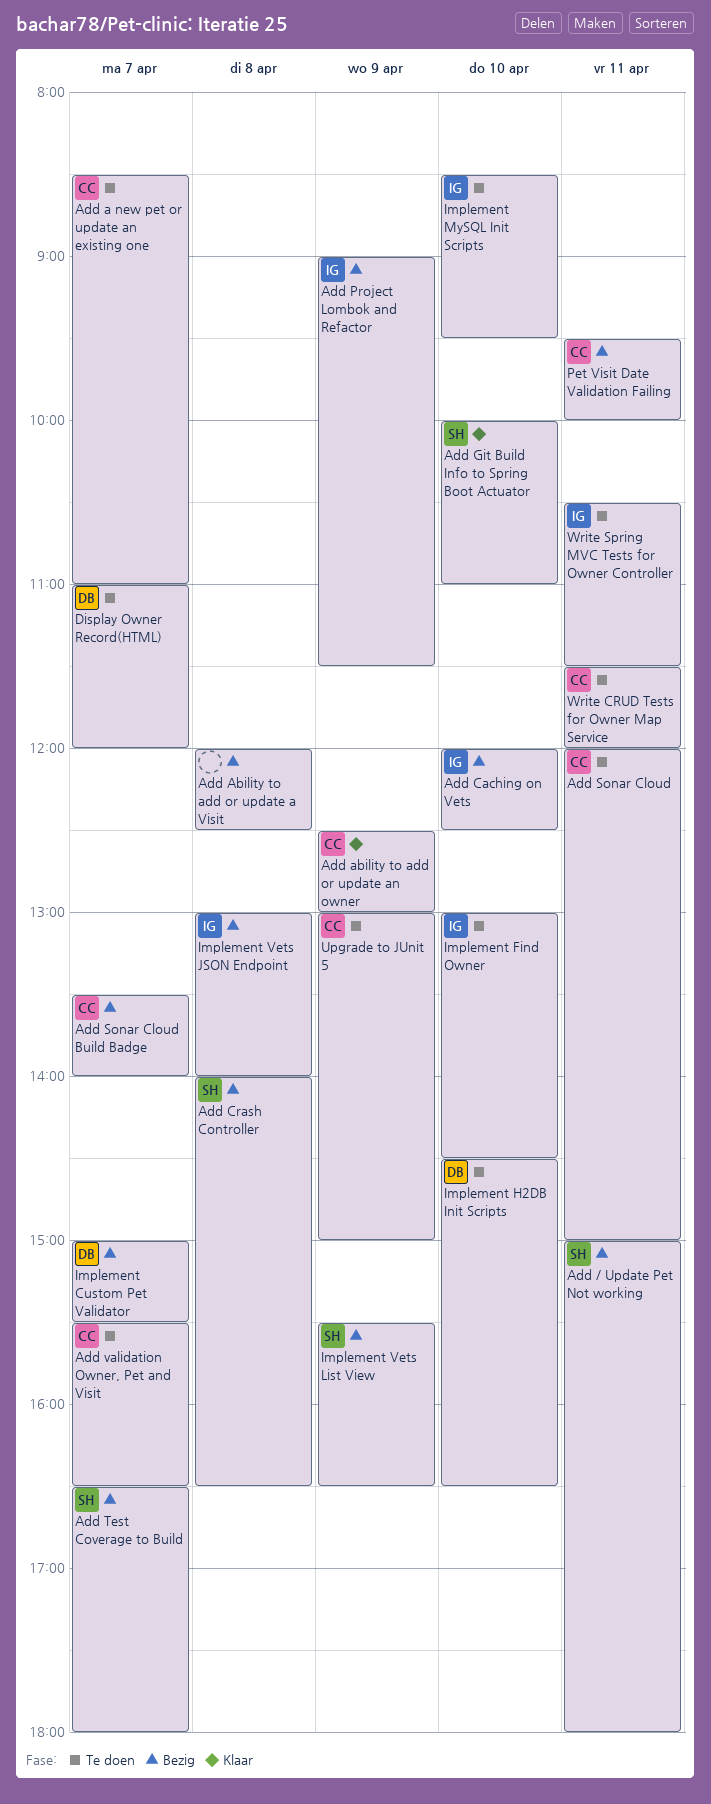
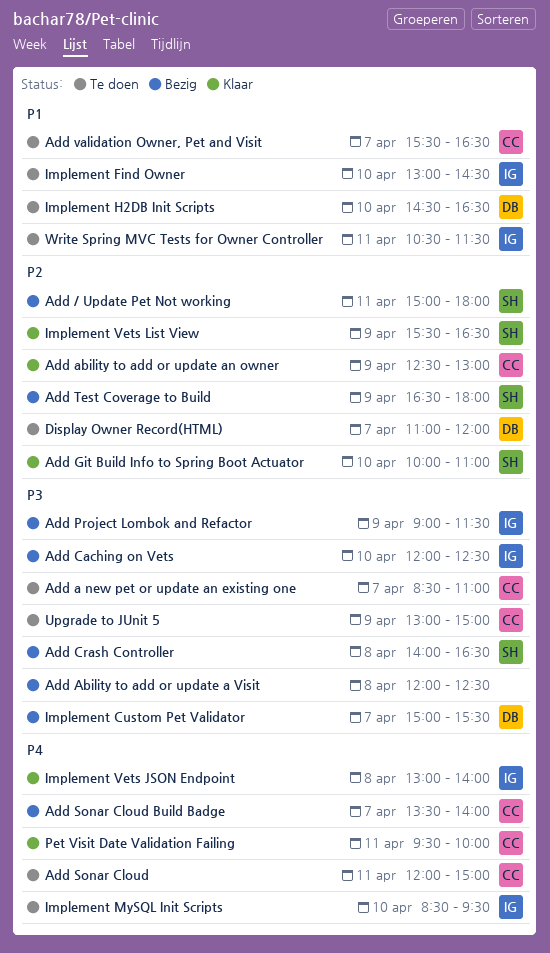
Add Test Coverage to Build, day: Apr 7 -> Apr 9
Implement Vets JSON Endpoint, status: Bezig -> Klaar
Implement Vets List View, status: Bezig -> Klaar
Pet Visit Date Validation Failing, status: Bezig -> Klaar
Write CRUD Tests for Owner Map Service: present -> none

